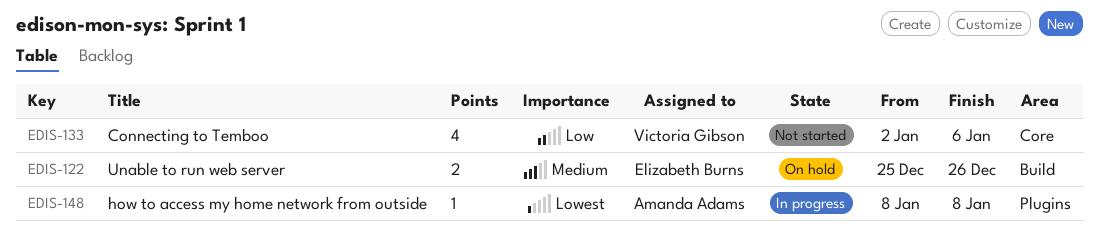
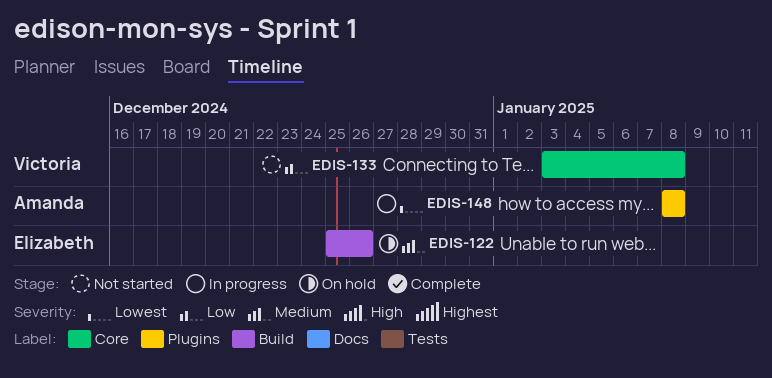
EDIS-133, start: Jan 2 -> Jan 3
EDIS-133, due: Jan 6 -> Jan 8

